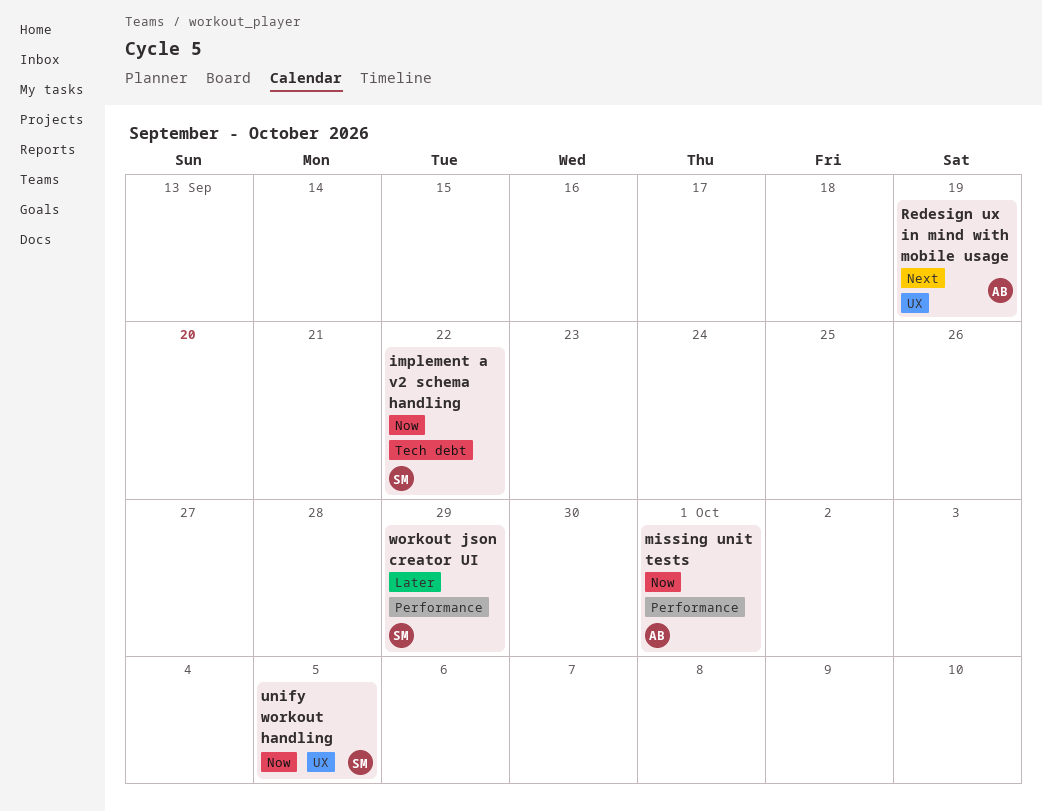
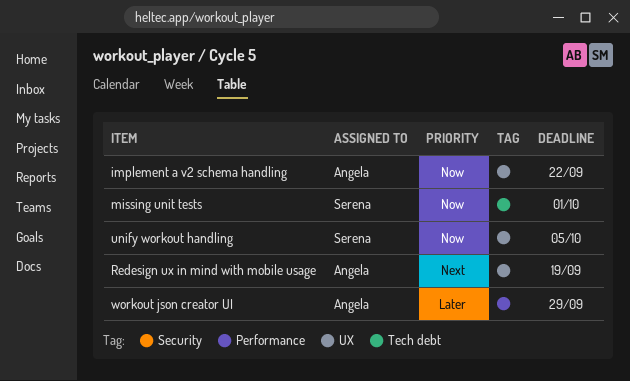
implement a v2 schema handling, owner: Serena -> Angela
implement a v2 schema handling, label: Tech debt -> UX
missing unit tests, owner: Angela -> Serena
missing unit tests, label: Performance -> Tech debt
workout json creator UI, owner: Serena -> Angela

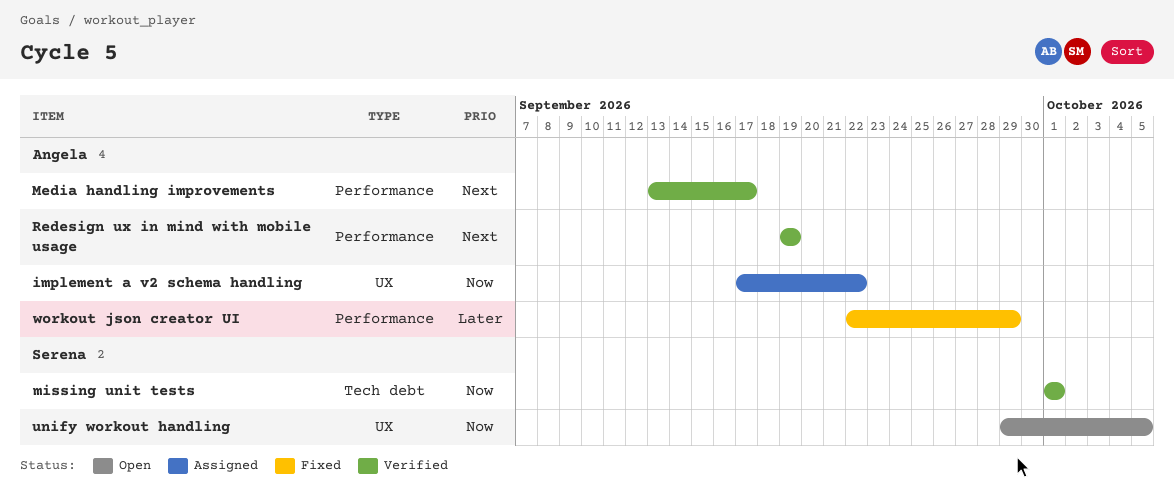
Media handling improvements: none -> present
Redesign ux in mind with mobile usage, label: UX -> Performance

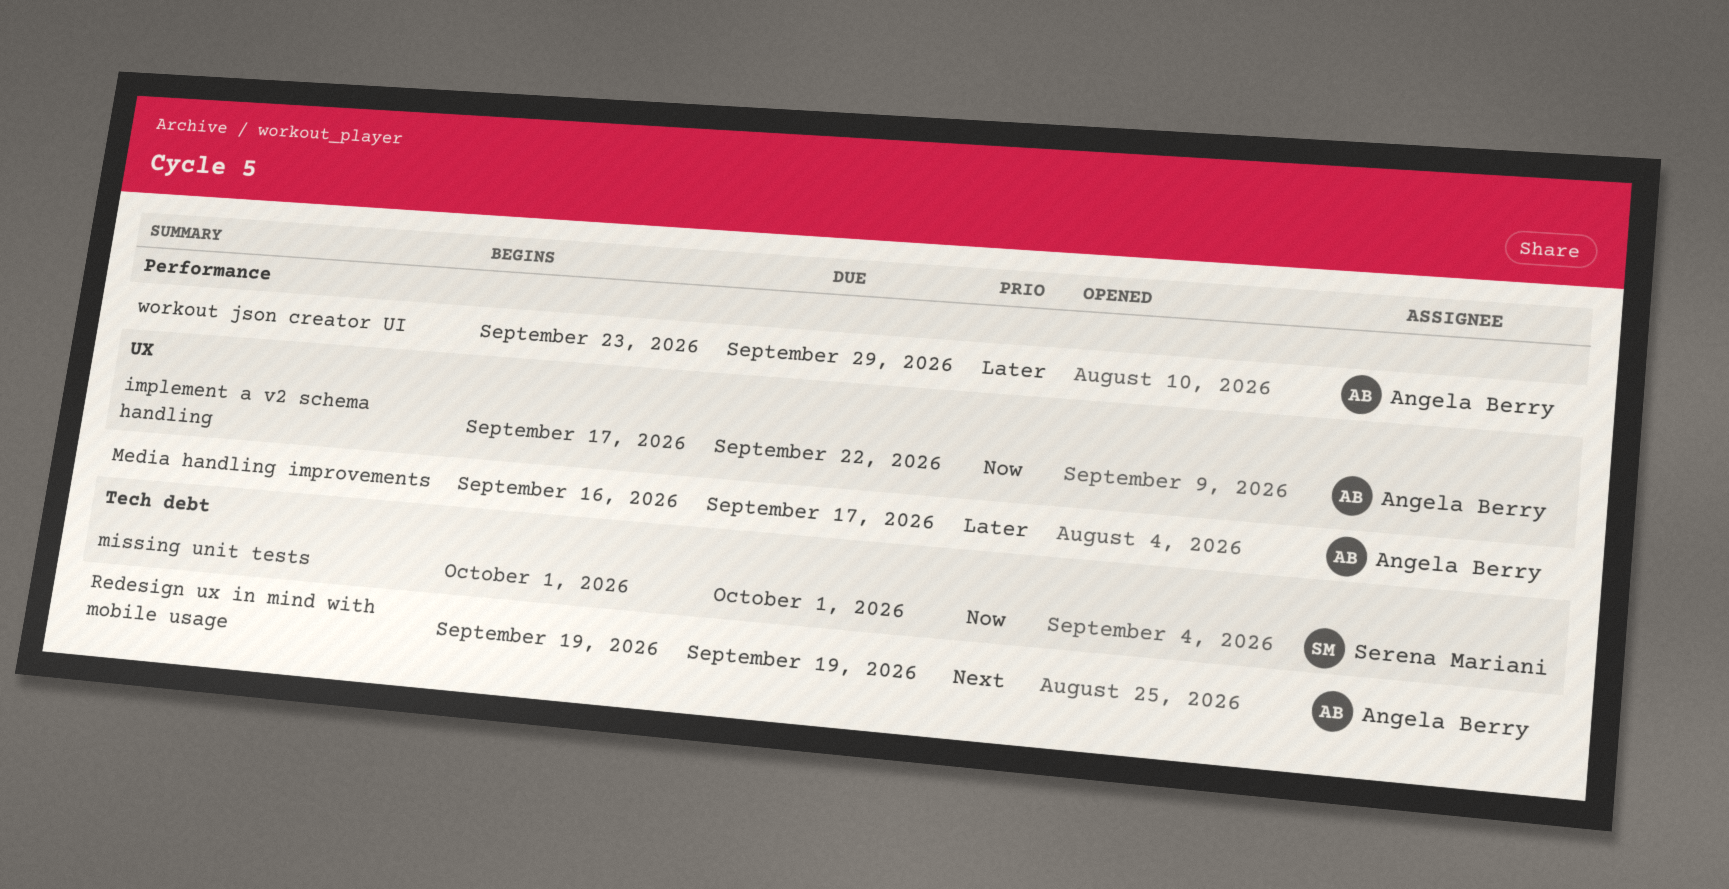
Media handling improvements, priority: Next -> Later
Media handling improvements, label: Performance -> UX
Media handling improvements, start: Sep 13 -> Sep 16
Redesign ux in mind with mobile usage, label: Performance -> Tech debt
unify workout handling: present -> none
workout json creator UI, start: Sep 22 -> Sep 23

